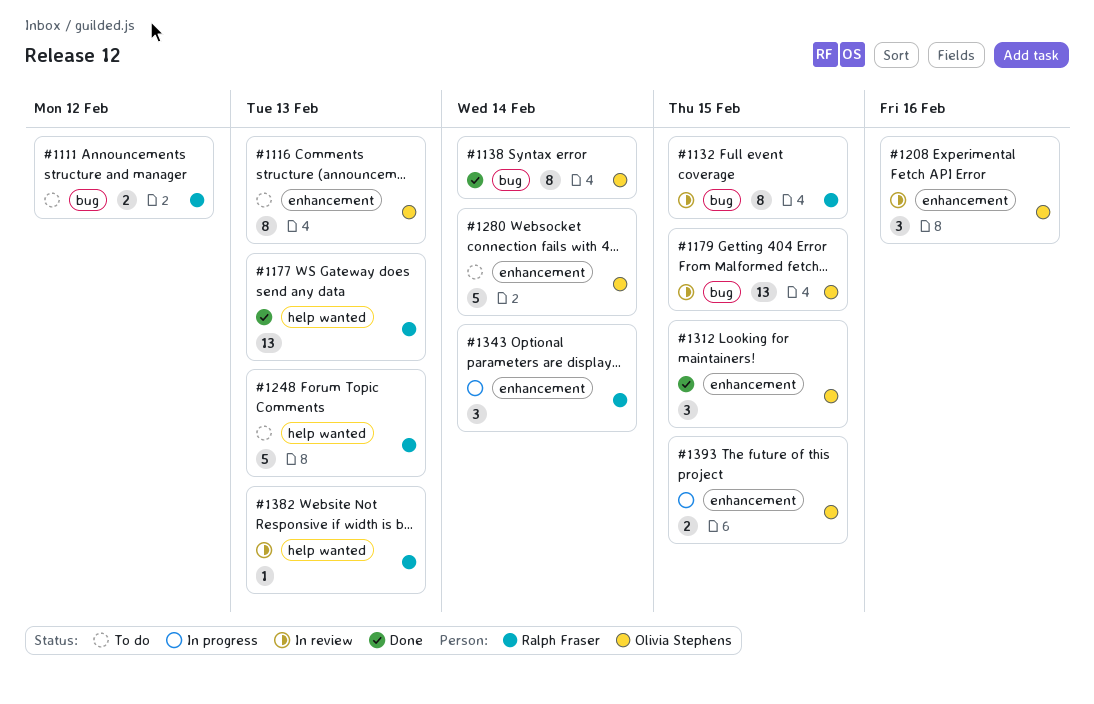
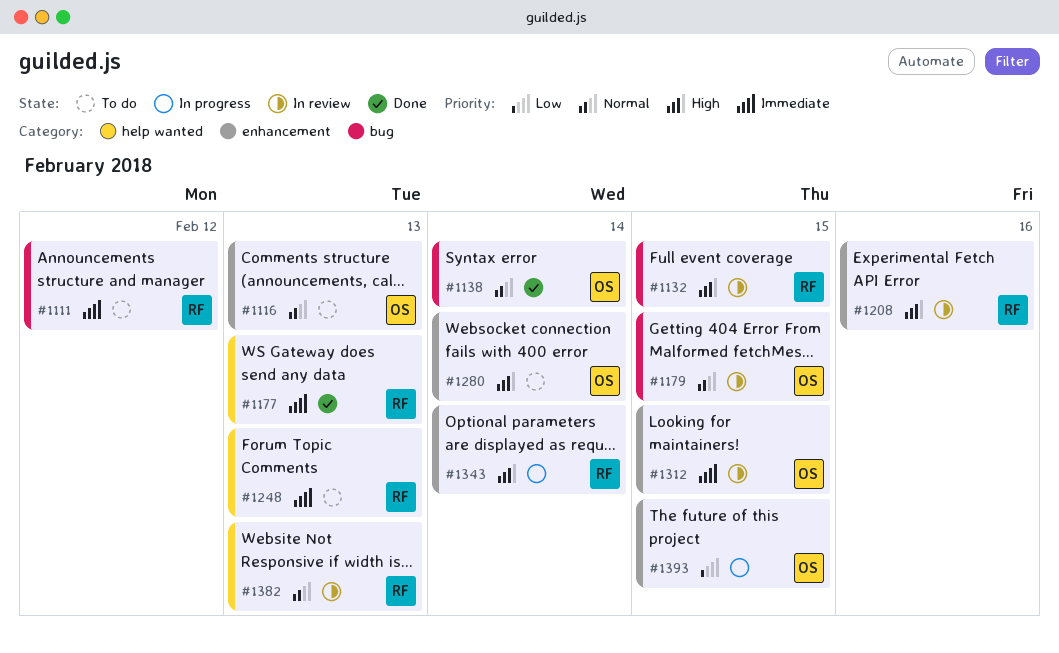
#1208, owner: Olivia Stephens -> Ralph Fraser
#1312, status: Done -> In review

